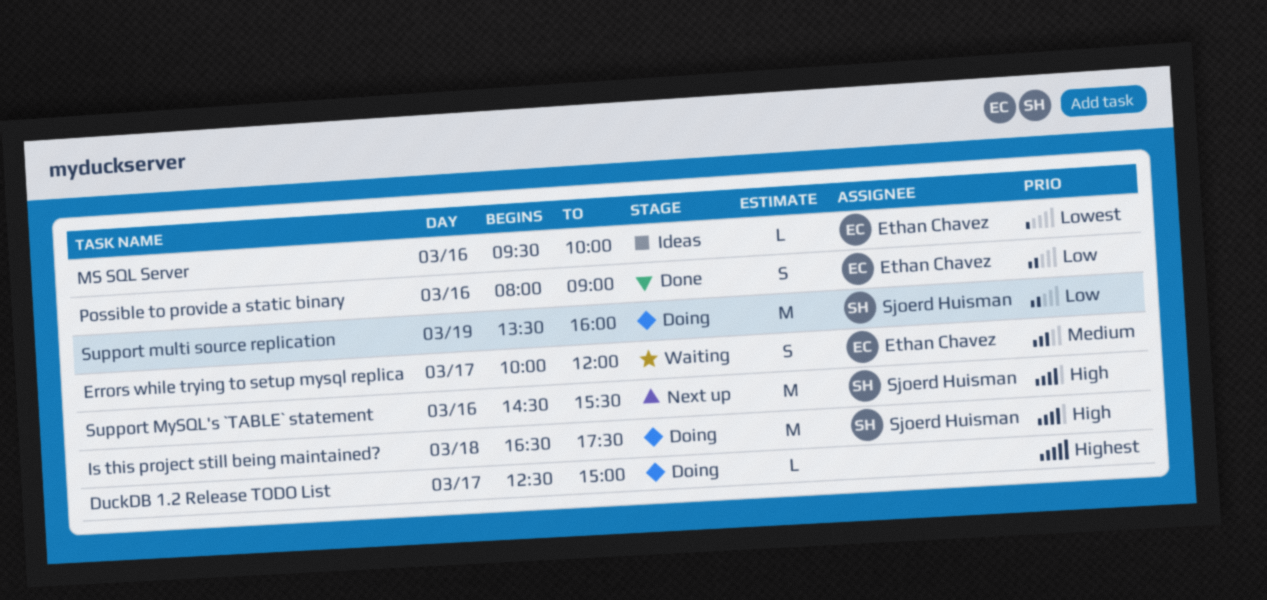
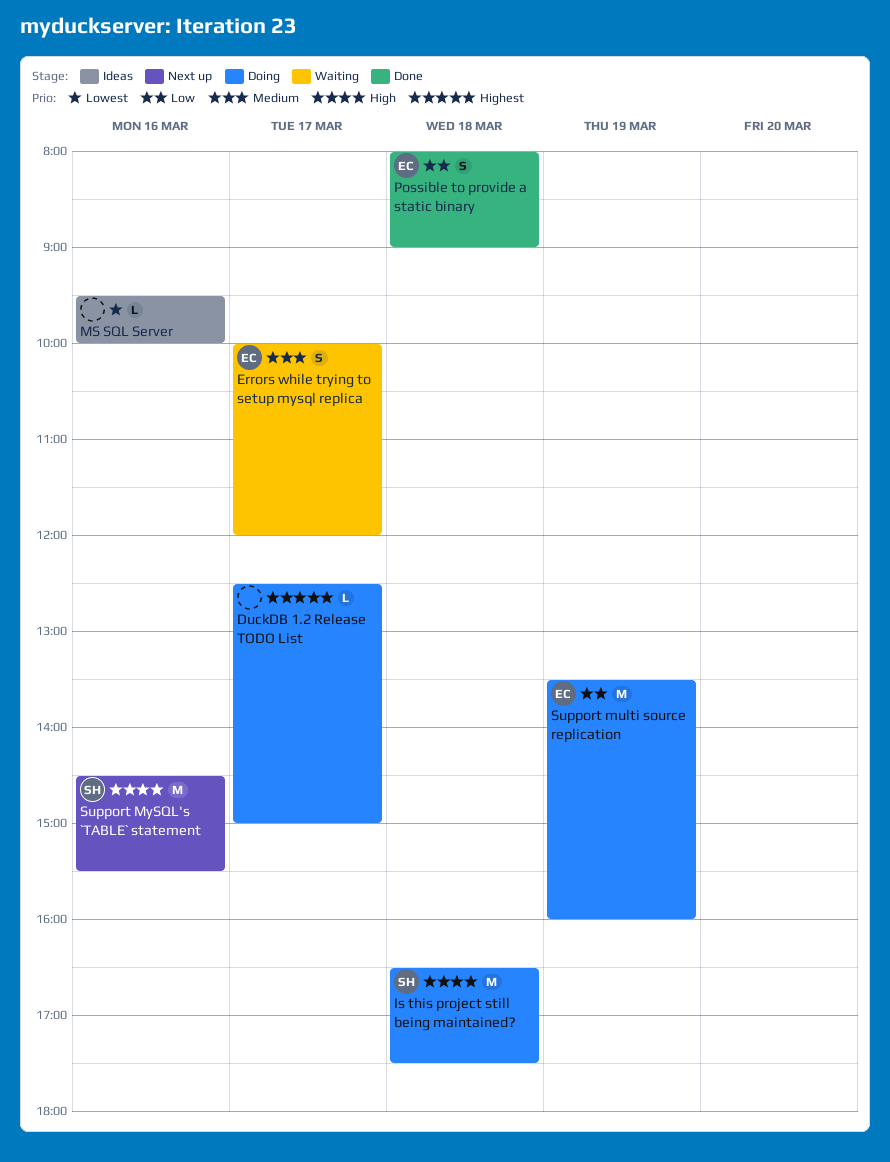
MS SQL Server, owner: Ethan Chavez -> none
Possible to provide a static binary, day: Mar 16 -> Mar 18
Support multi source replication, owner: Sjoerd Huisman -> Ethan Chavez

